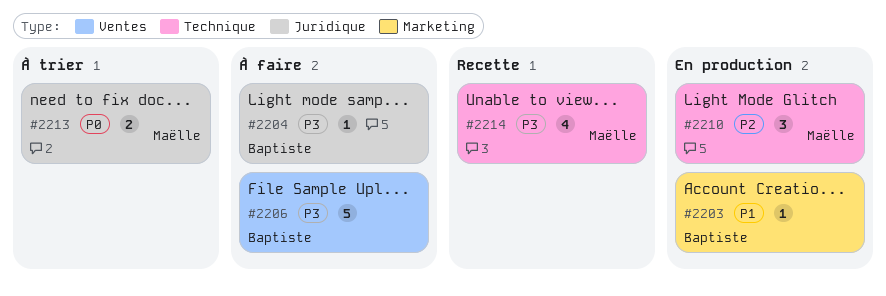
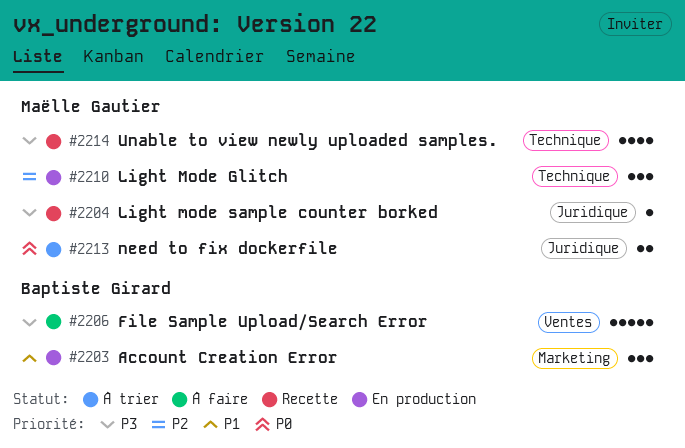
#2203, estimate: 1 -> 3
#2204, status: À faire -> Recette
#2204, owner: Baptiste Girard -> Maëlle Gautier

